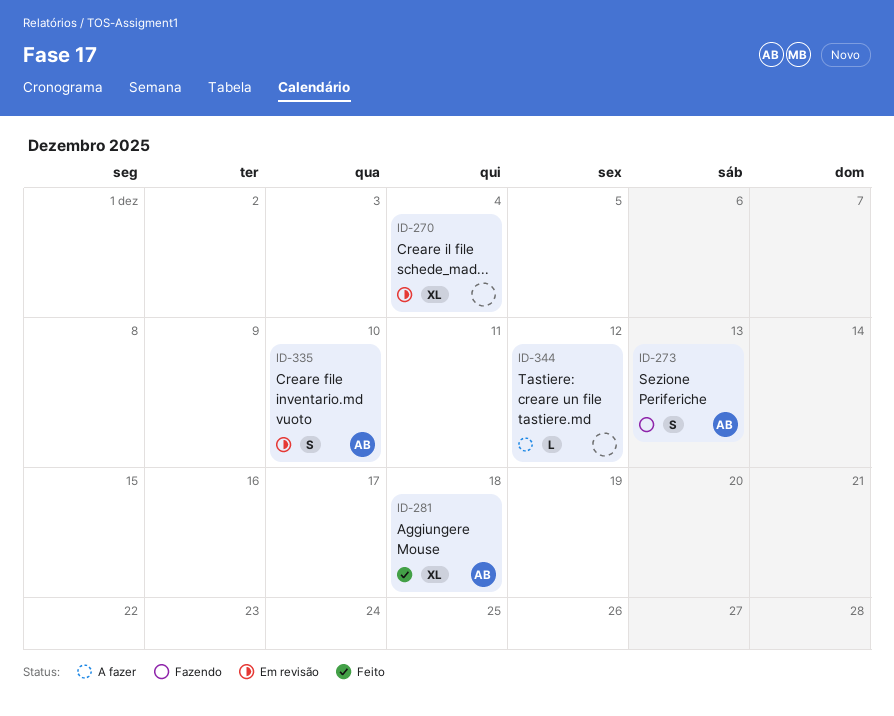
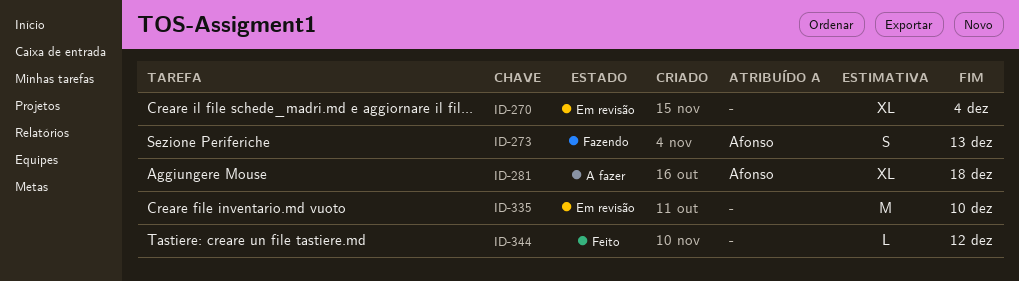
ID-281, status: Feito -> A fazer
ID-335, owner: Afonso -> none
ID-335, estimate: S -> M
ID-344, status: A fazer -> Feito

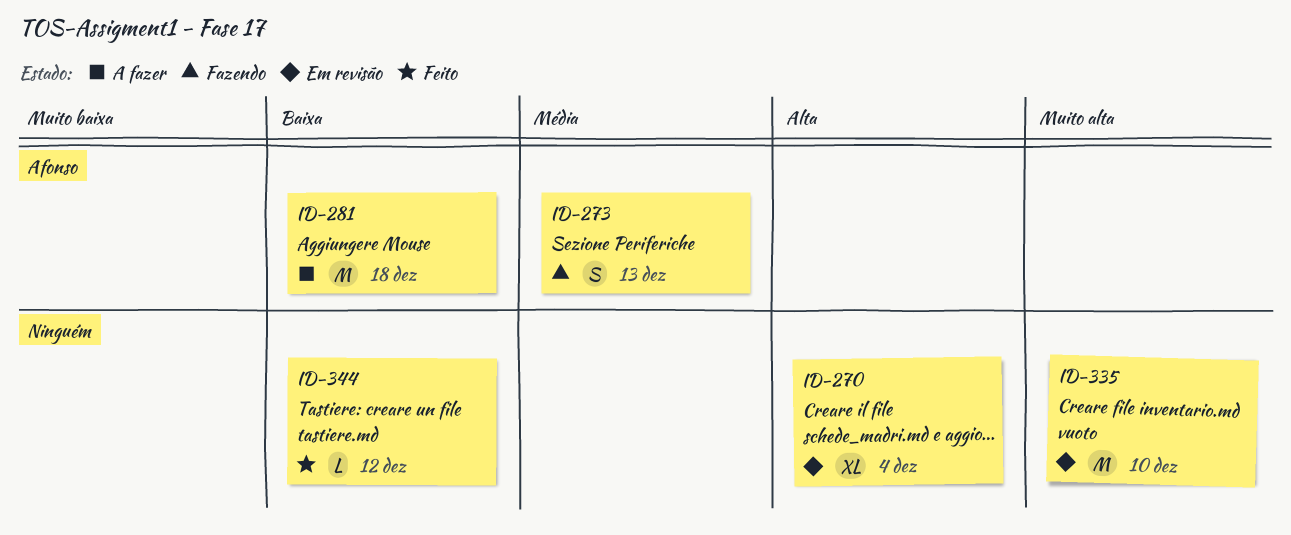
ID-281, estimate: XL -> M

